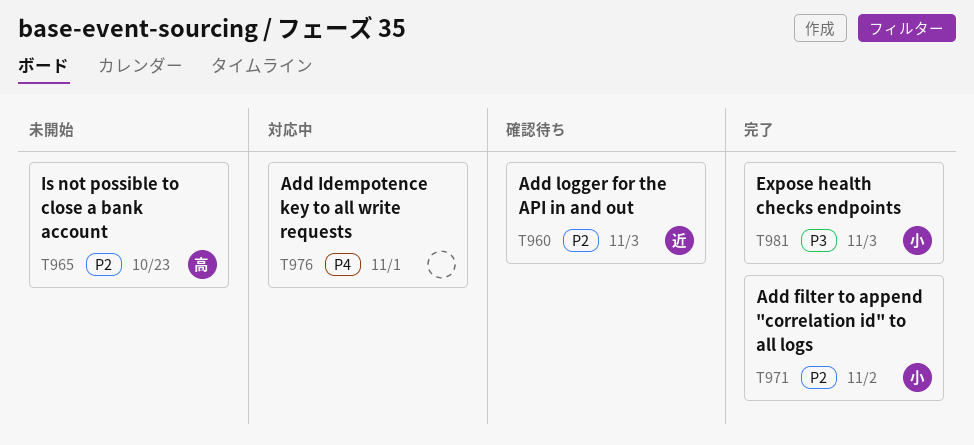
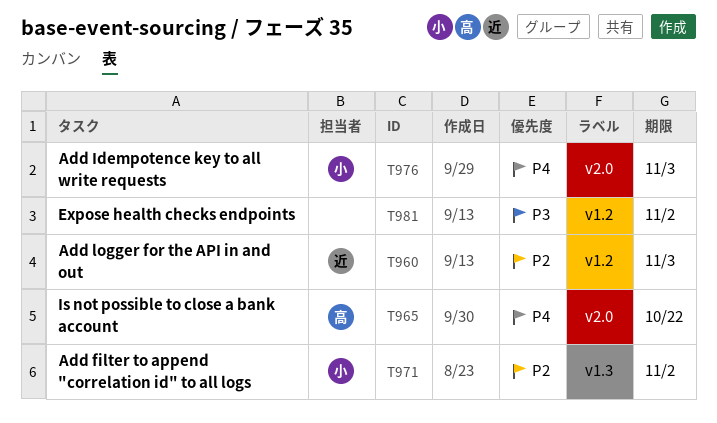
T965, priority: P2 -> P4
T965, due: Oct 23 -> Oct 22
T976, owner: none -> 小
T976, due: Nov 1 -> Nov 3
T981, owner: 小 -> none
T981, due: Nov 3 -> Nov 2

